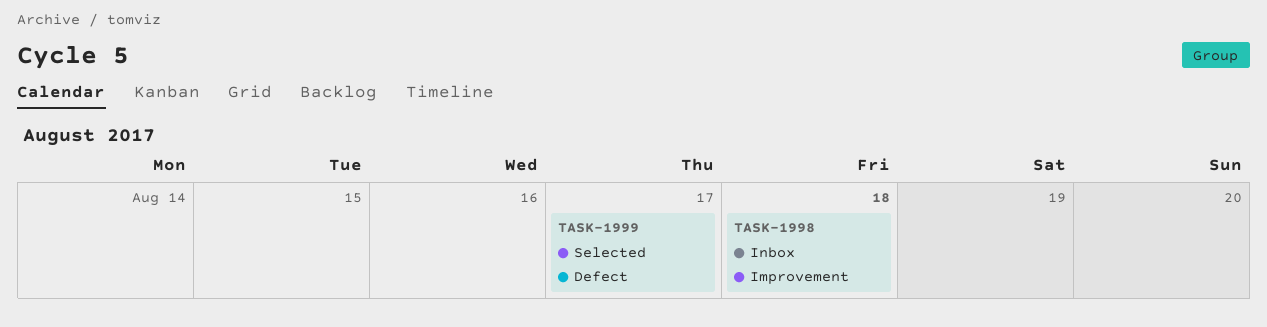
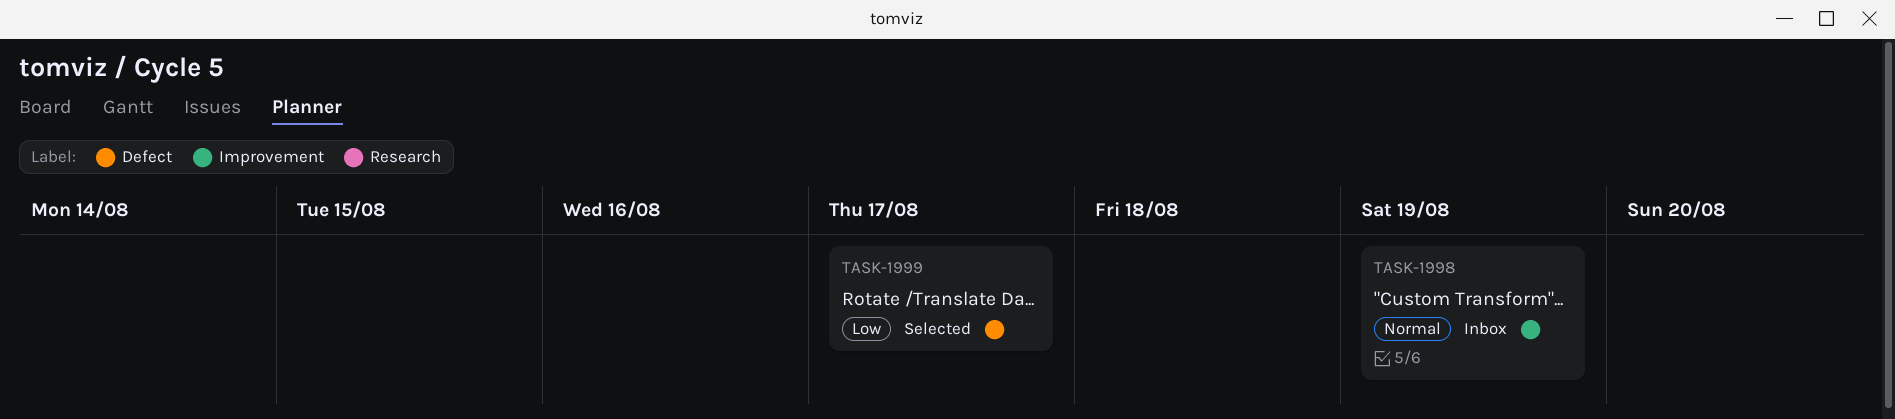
TASK-1998, due: Aug 18 -> Aug 19

